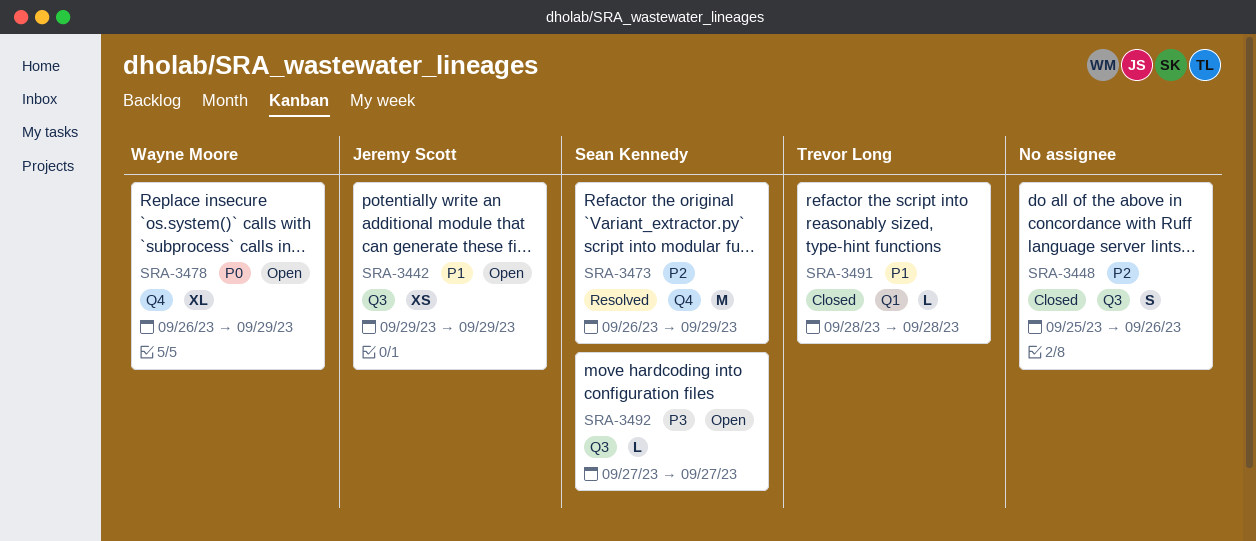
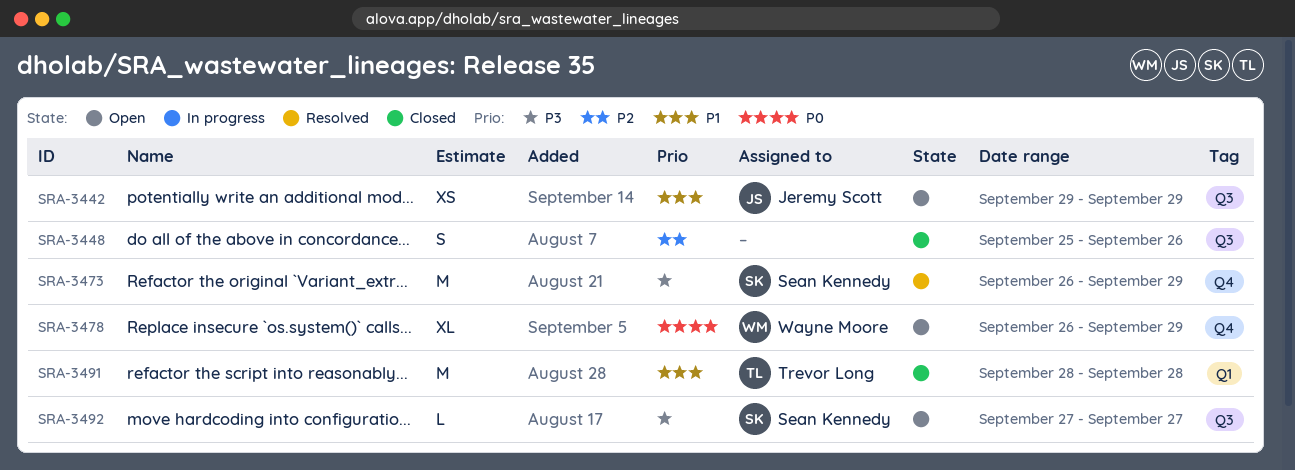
SRA-3473, priority: P2 -> P3
SRA-3491, estimate: L -> M

